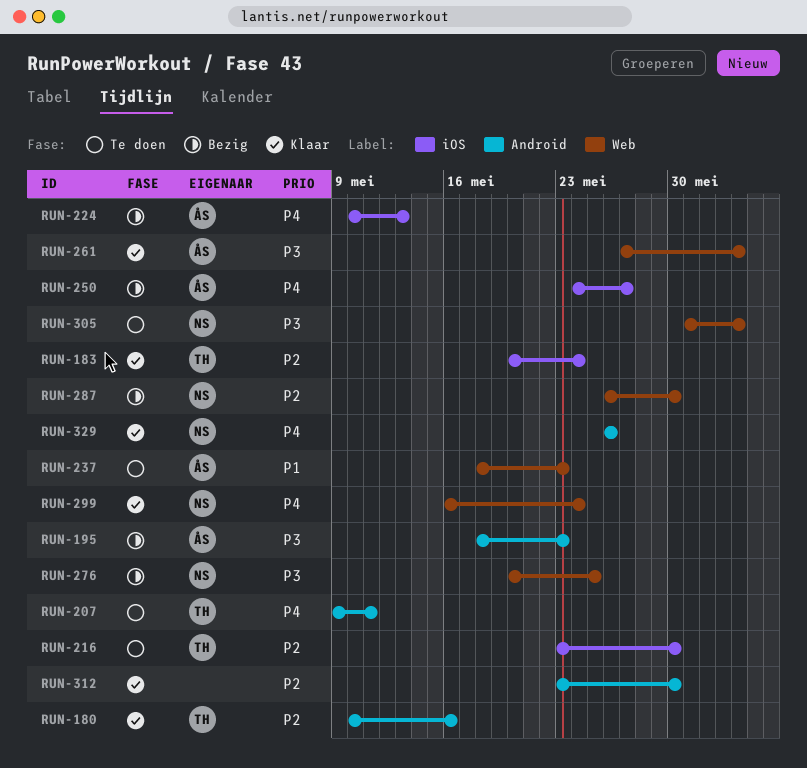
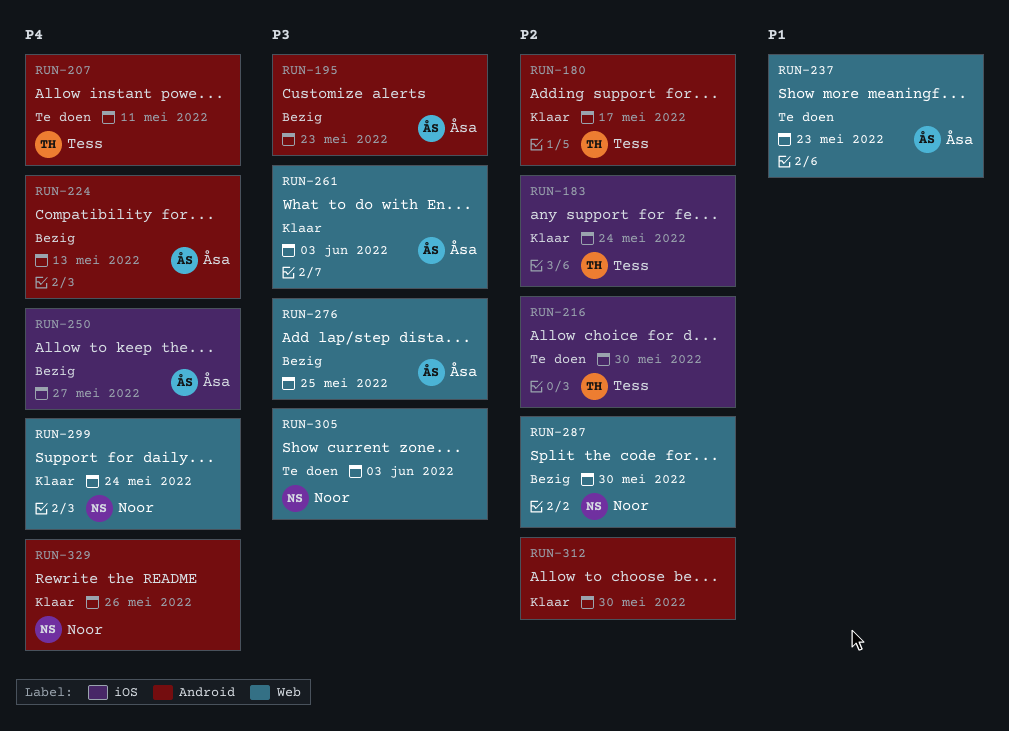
RUN-180, due: May 16 -> May 17
RUN-224, label: iOS -> Android
RUN-276, owner: Noor -> Åsa

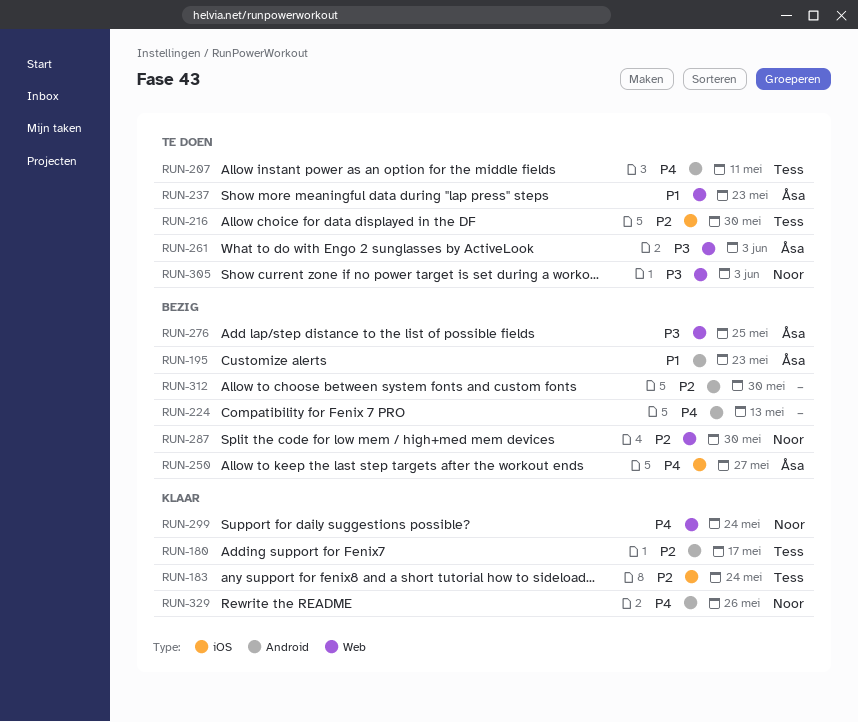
RUN-195, priority: P3 -> P1
RUN-224, owner: Åsa -> none
RUN-261, status: Klaar -> Te doen
RUN-312, status: Klaar -> Bezig

